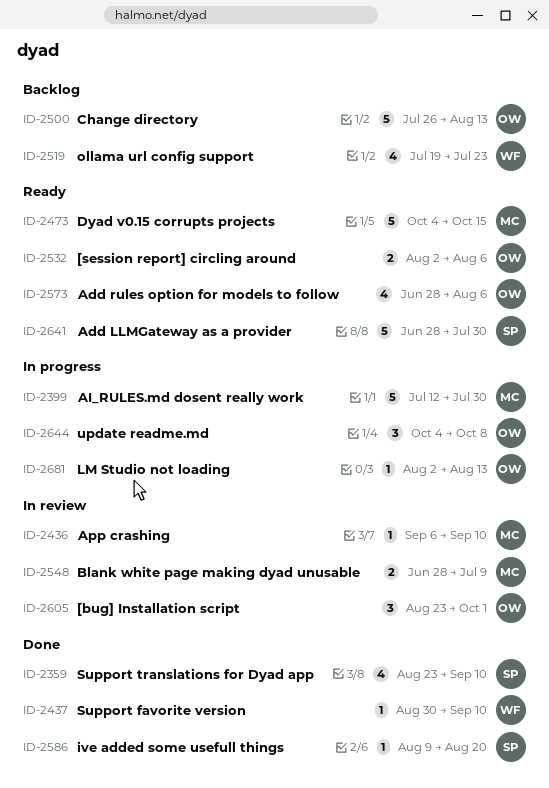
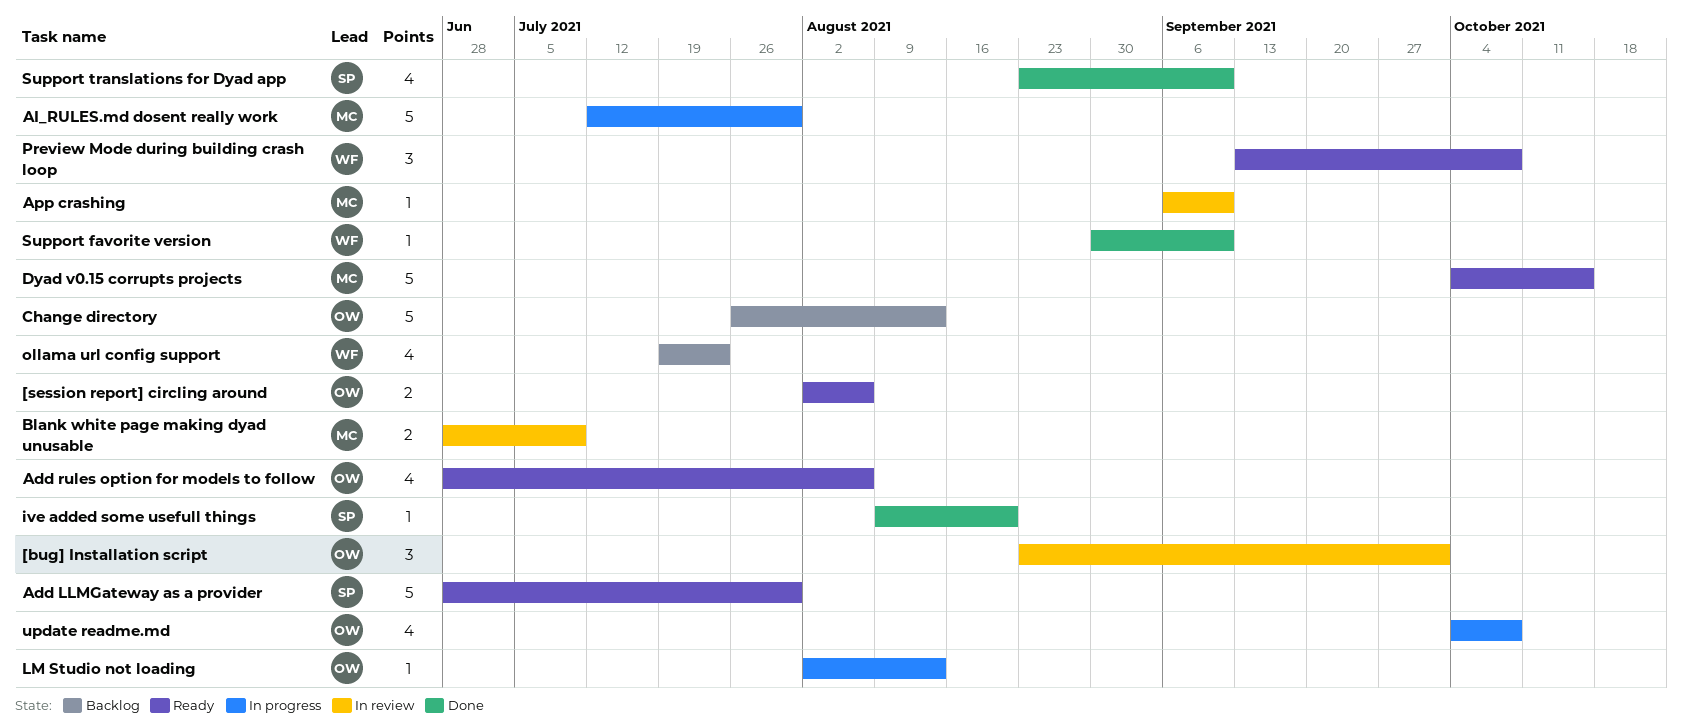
Preview Mode during building crash loop: none -> present
update readme.md, estimate: 3 -> 4

